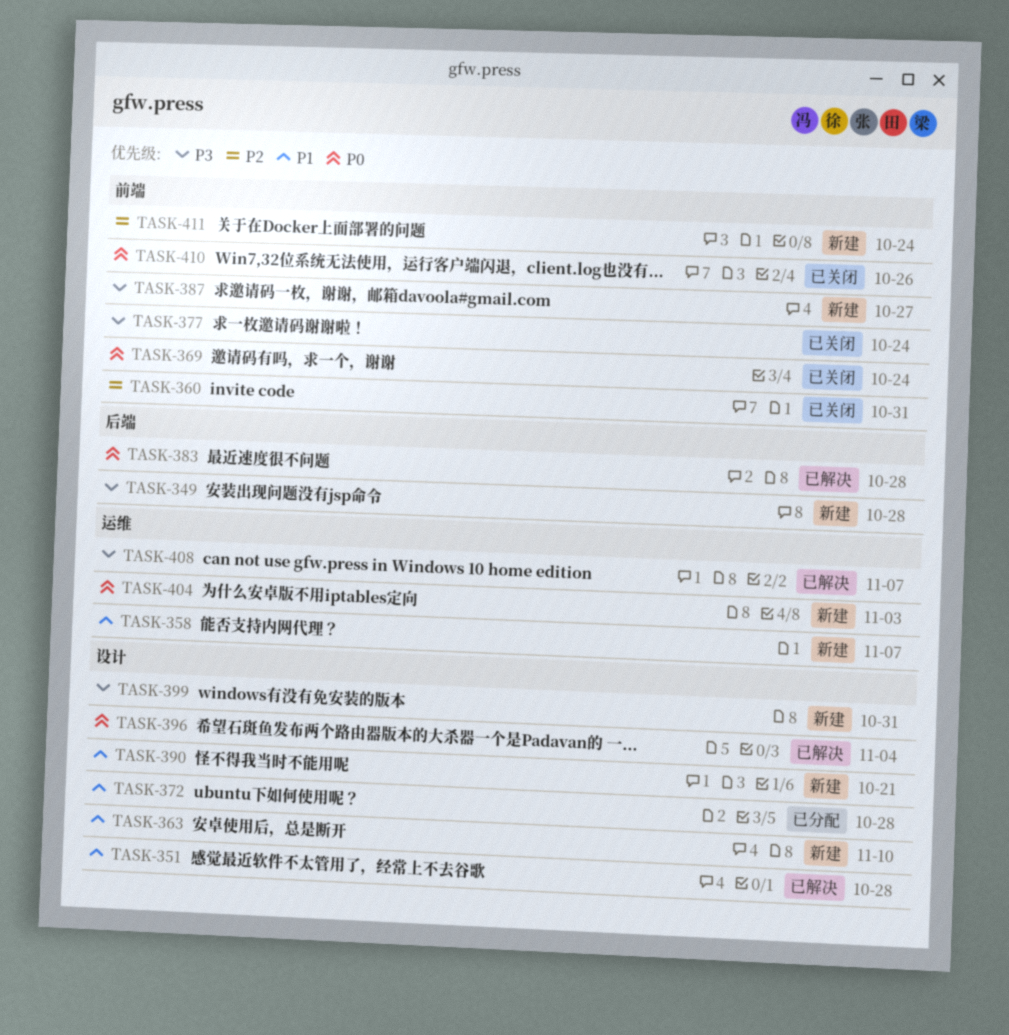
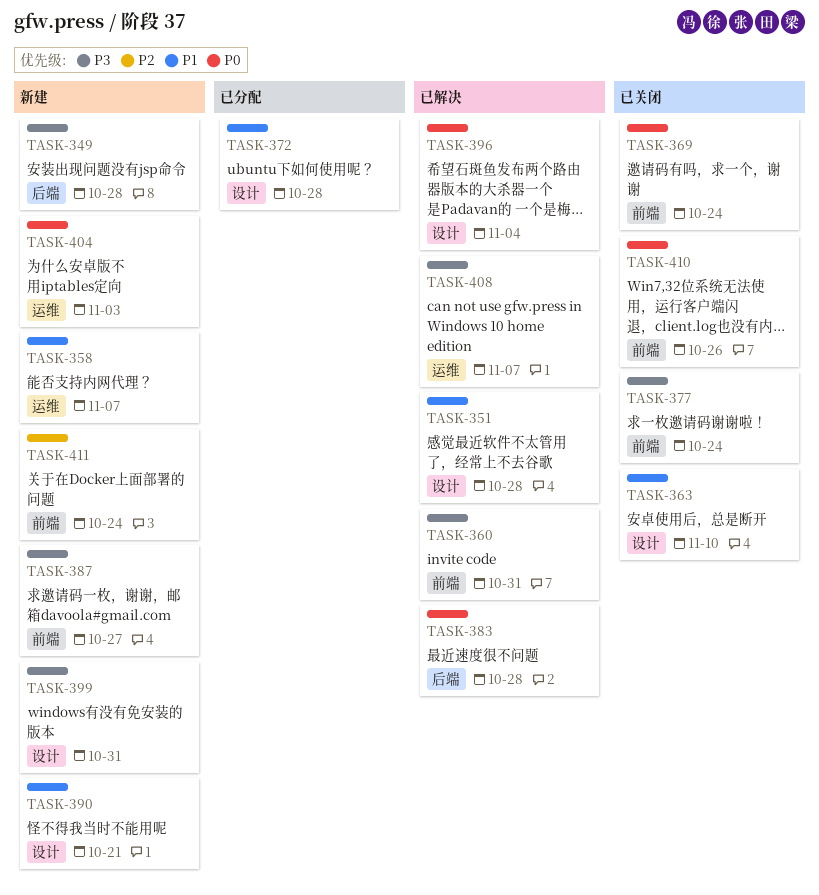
TASK-360, status: 已关闭 -> 已解决
TASK-360, priority: P2 -> P3
TASK-363, status: 新建 -> 已关闭

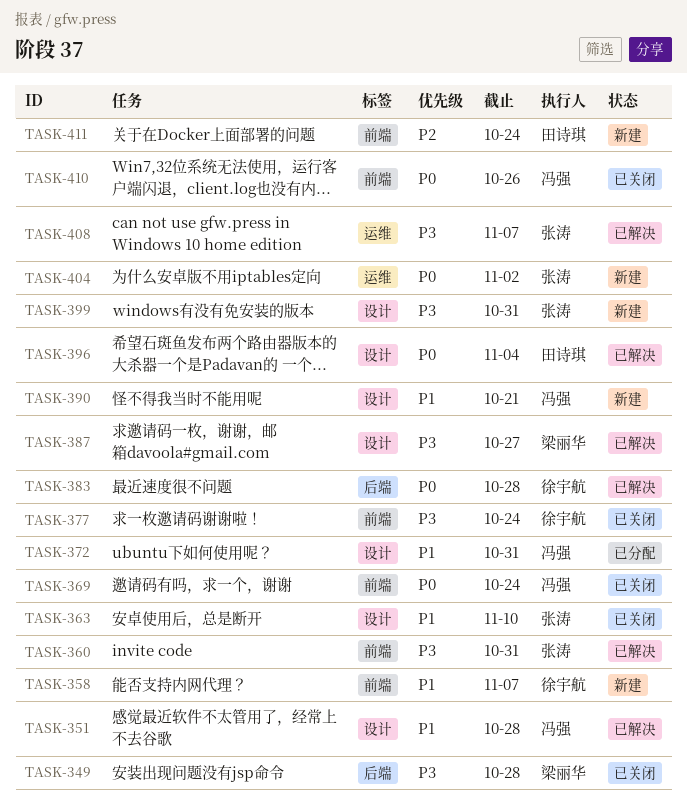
TASK-349, status: 新建 -> 已关闭
TASK-358, label: 运维 -> 前端
TASK-372, due: Oct 28 -> Oct 31
TASK-387, status: 新建 -> 已解决
TASK-387, label: 前端 -> 设计
TASK-404, due: Nov 3 -> Nov 2

